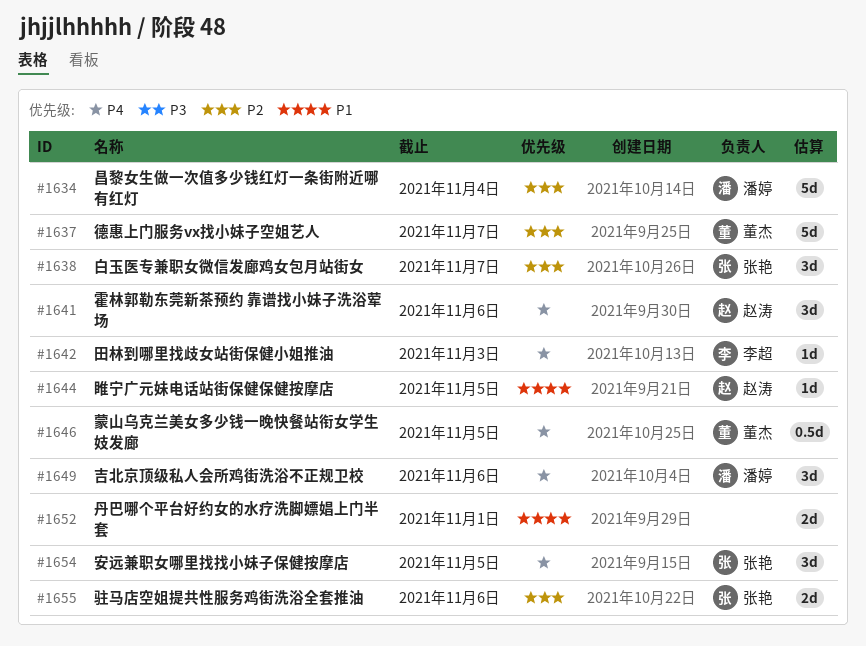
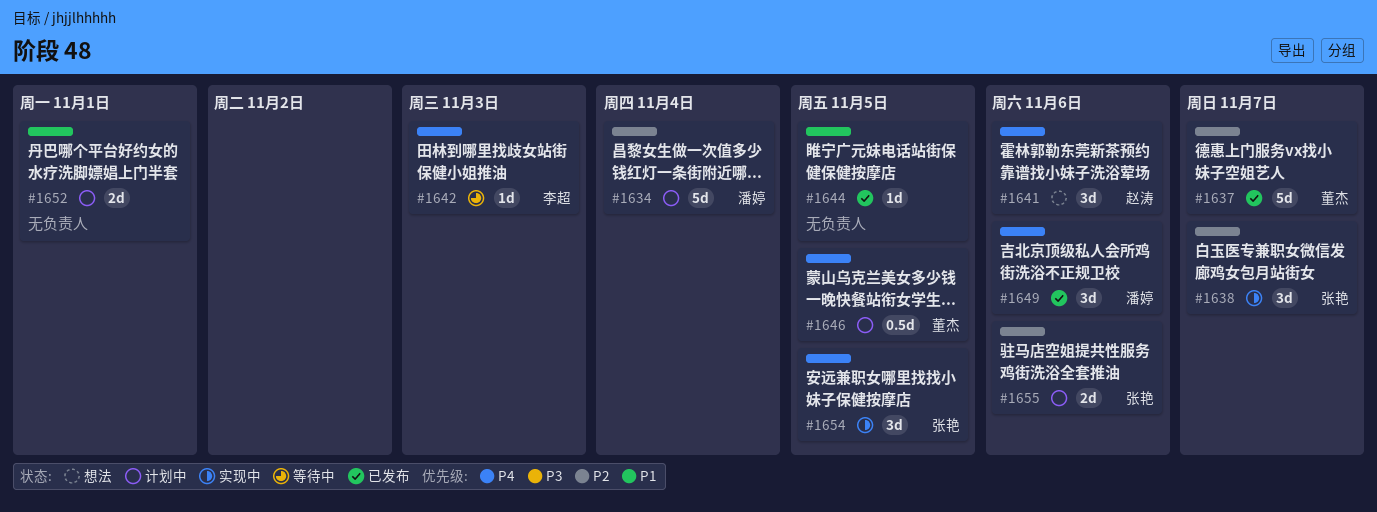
#1644, owner: 赵涛 -> none

